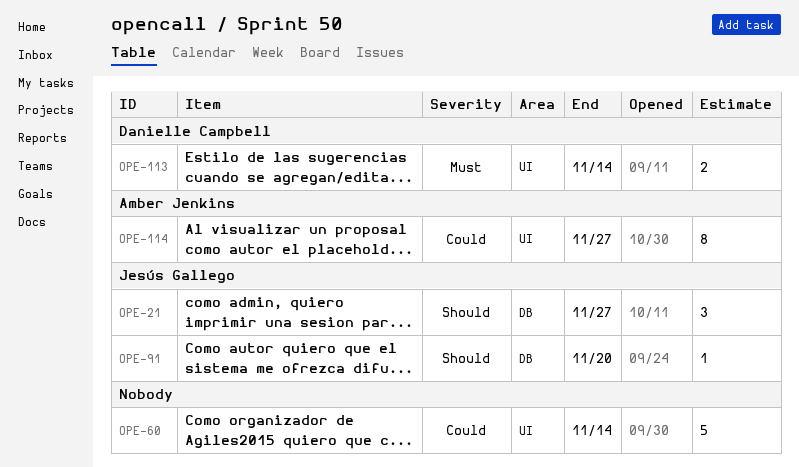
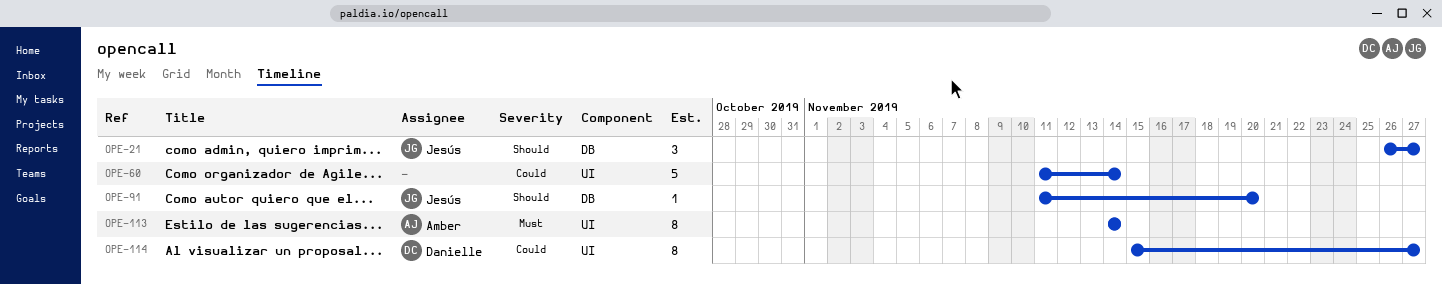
OPE-113, owner: Danielle Campbell -> Amber Jenkins
OPE-113, estimate: 2 -> 8
OPE-114, owner: Amber Jenkins -> Danielle Campbell

